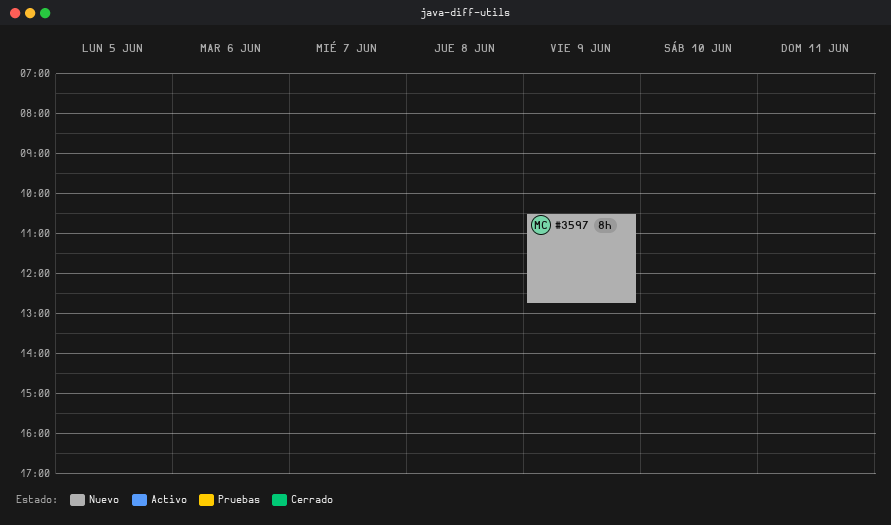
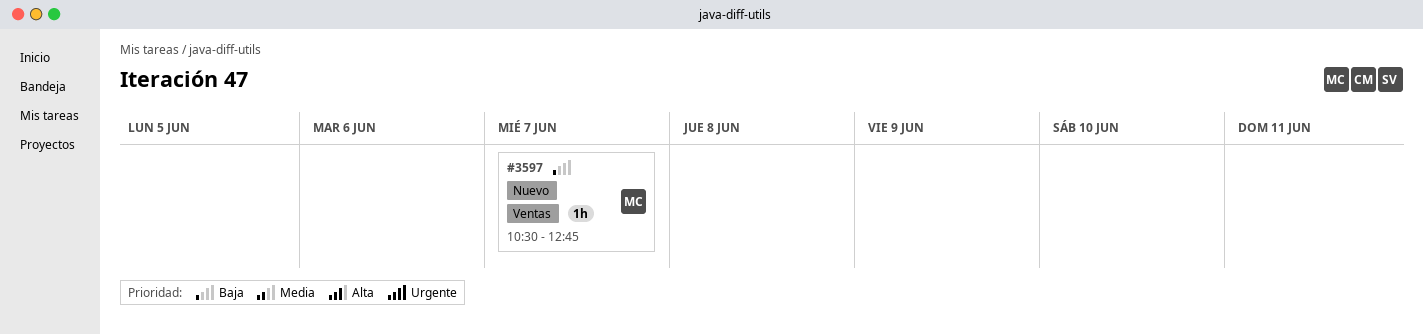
#3597, estimate: 8h -> 1h
#3597, day: Jun 9 -> Jun 7

